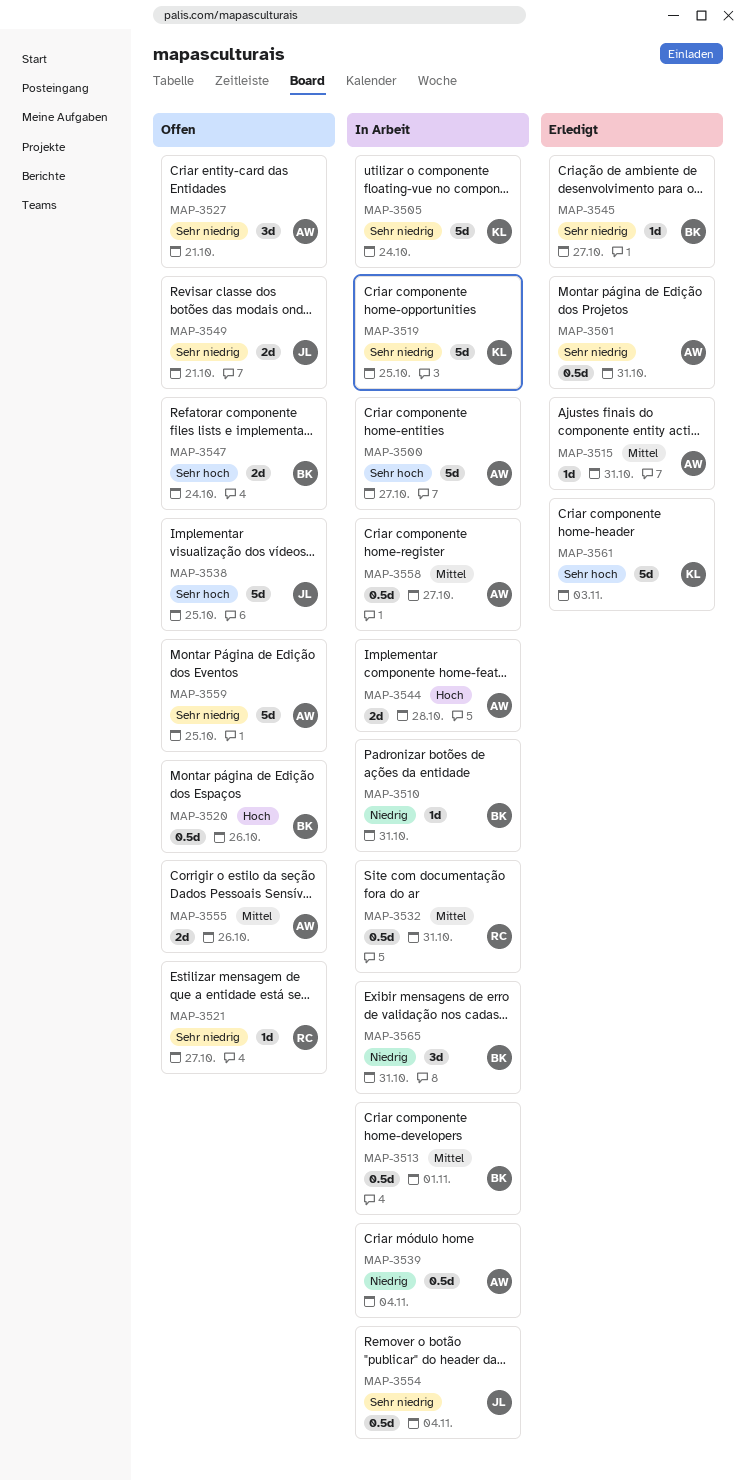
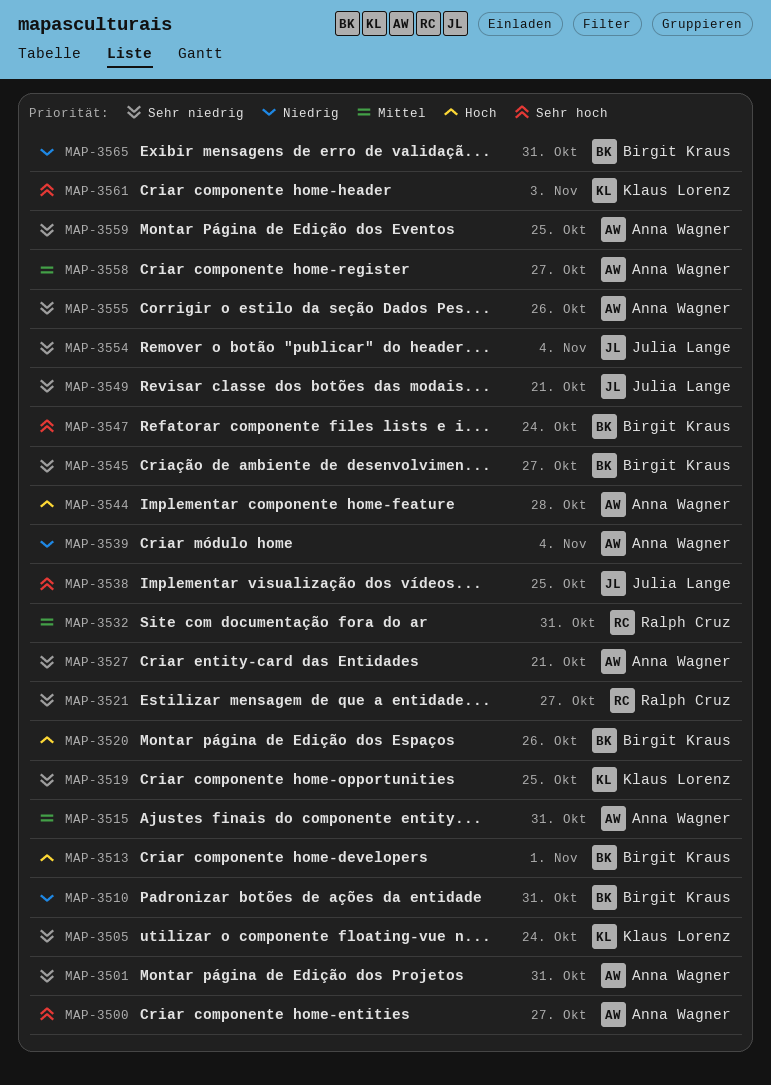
MAP-3513, priority: Mittel -> Hoch
MAP-3555, priority: Mittel -> Sehr niedrig

